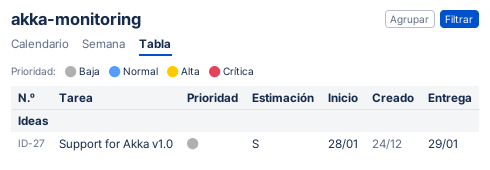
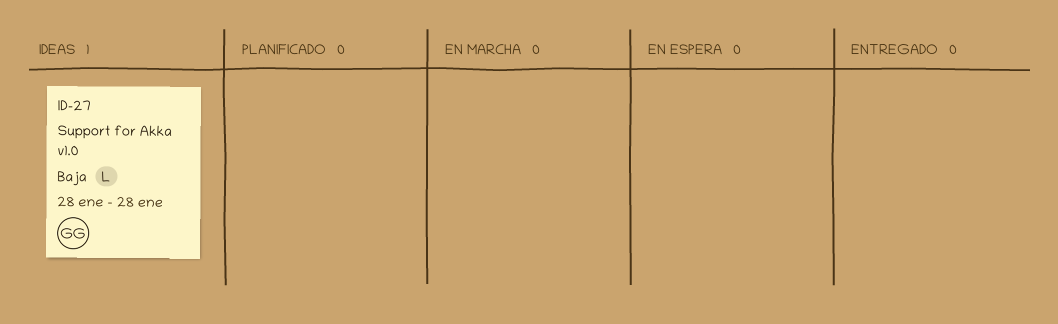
ID-27, estimate: S -> L
ID-27, due: Jan 29 -> Jan 28

